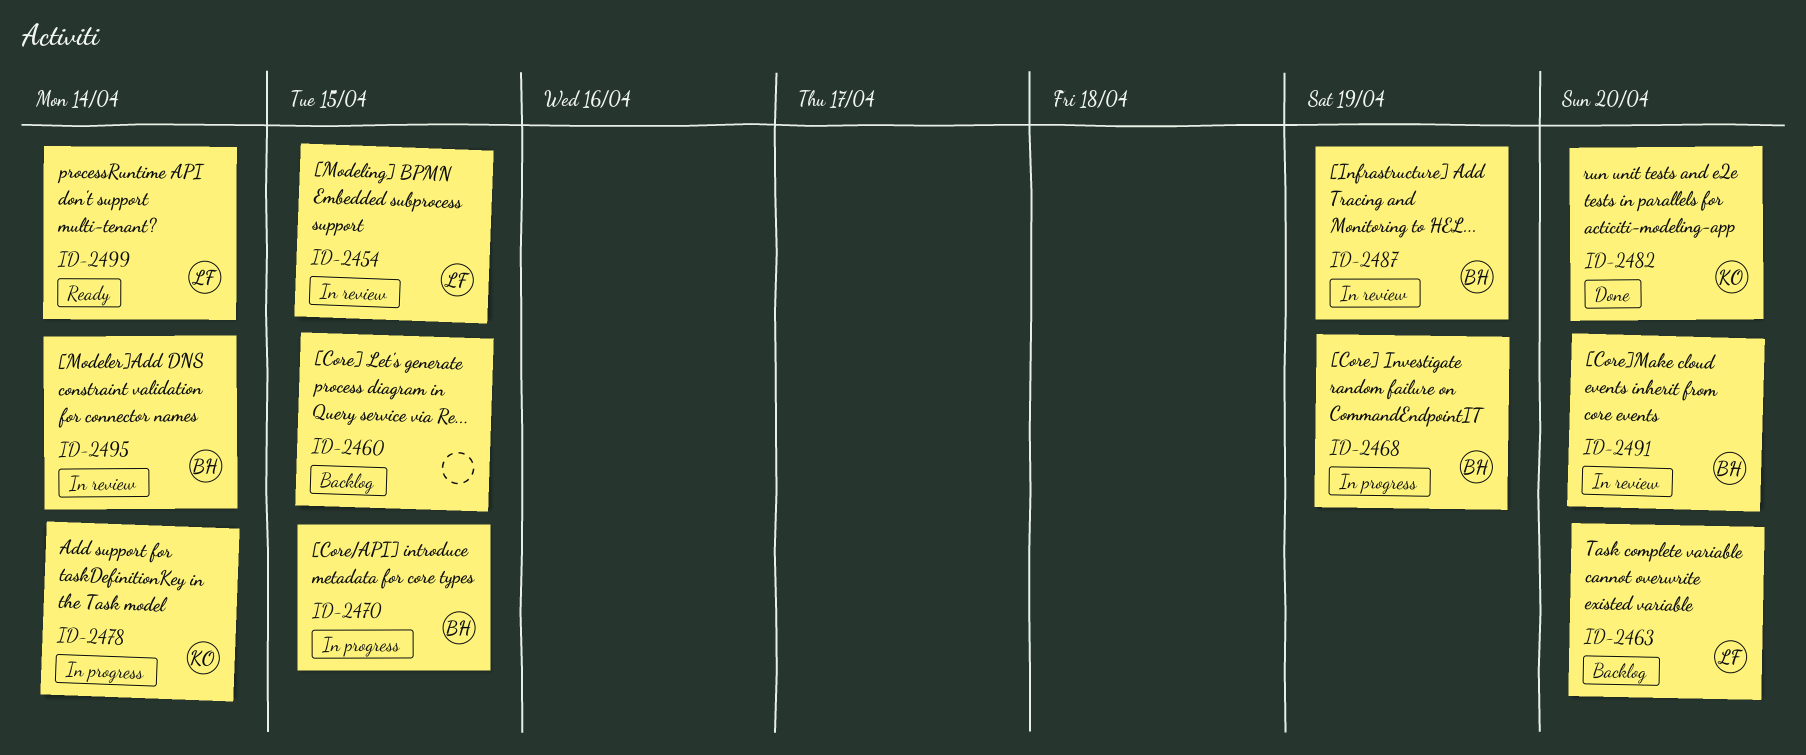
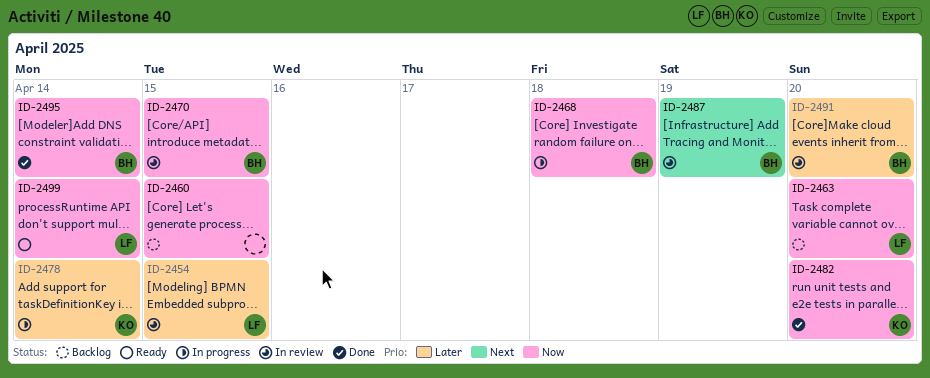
ID-2468, due: Apr 19 -> Apr 18
ID-2470, status: In progress -> In review
ID-2495, status: In review -> Done

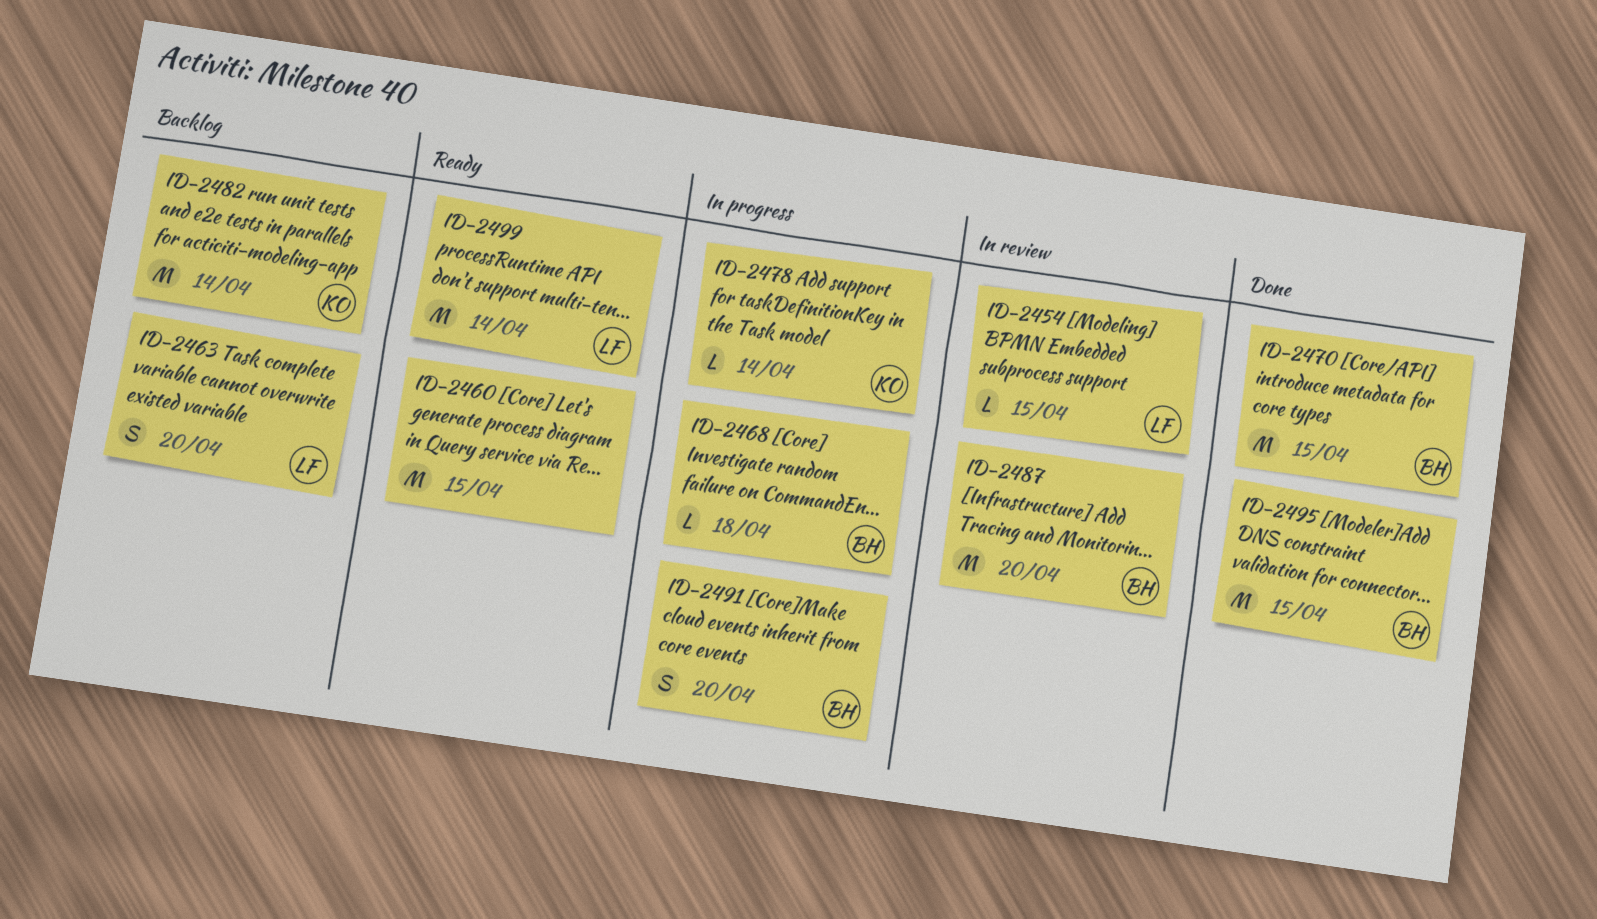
ID-2460, status: Backlog -> Ready
ID-2470, status: In review -> Done
ID-2482, status: Done -> Backlog
ID-2482, due: Apr 20 -> Apr 14
ID-2487, due: Apr 19 -> Apr 20
ID-2491, status: In review -> In progress
ID-2495, due: Apr 14 -> Apr 15

